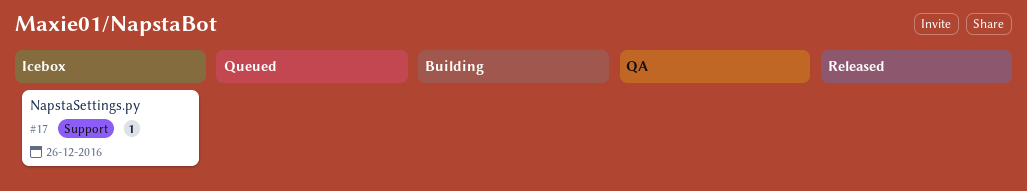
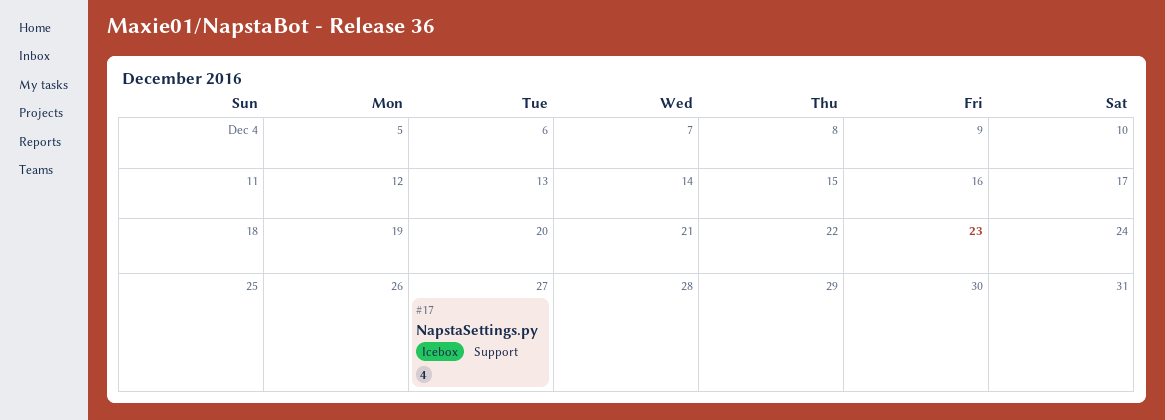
#17, estimate: 1 -> 4
#17, due: Dec 26 -> Dec 27

